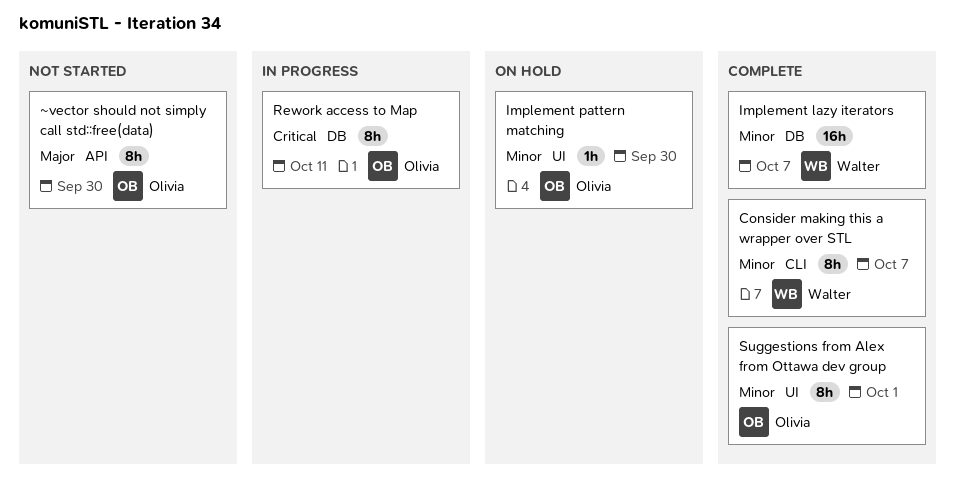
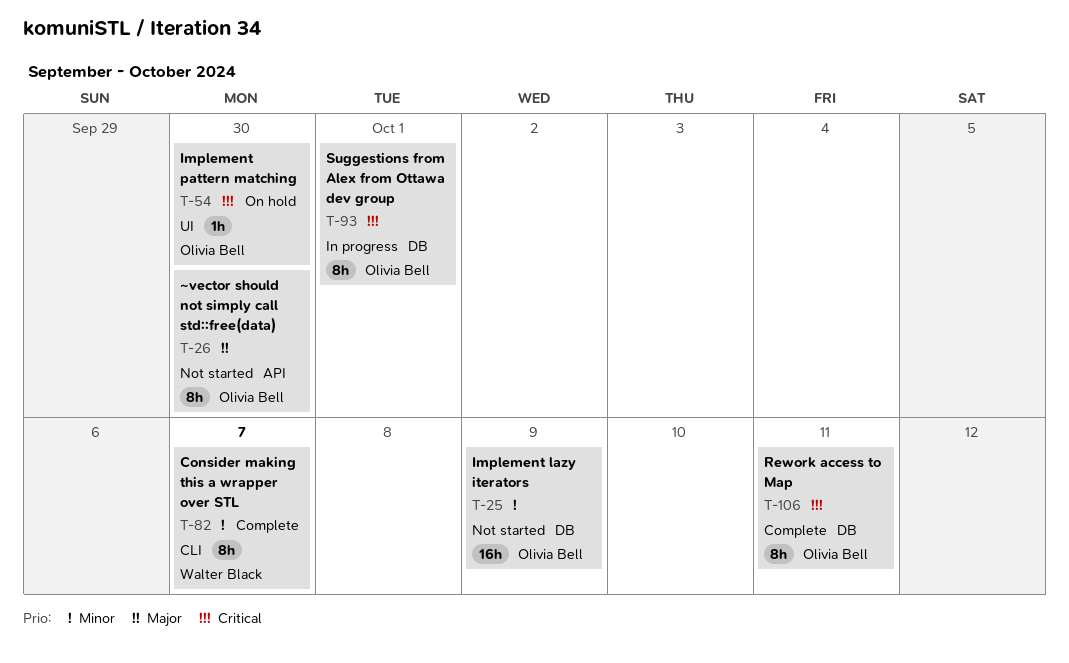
Implement lazy iterators, status: Complete -> Not started
Implement lazy iterators, owner: Walter Black -> Olivia Bell
Implement lazy iterators, due: Oct 7 -> Oct 9
Implement pattern matching, priority: Minor -> Critical
Rework access to Map, status: In progress -> Complete
Suggestions from Alex from Ottawa dev group, status: Complete -> In progress
Suggestions from Alex from Ottawa dev group, priority: Minor -> Critical
Suggestions from Alex from Ottawa dev group, label: UI -> DB

